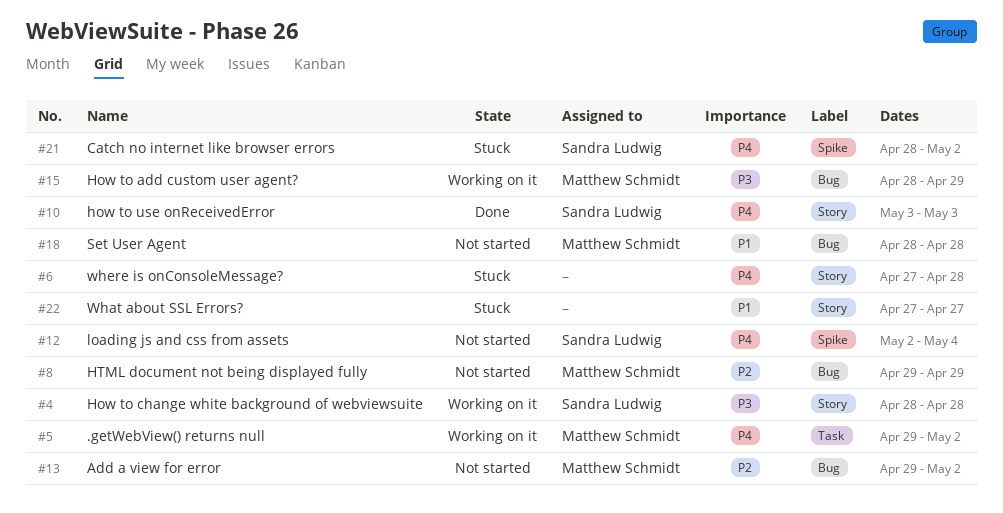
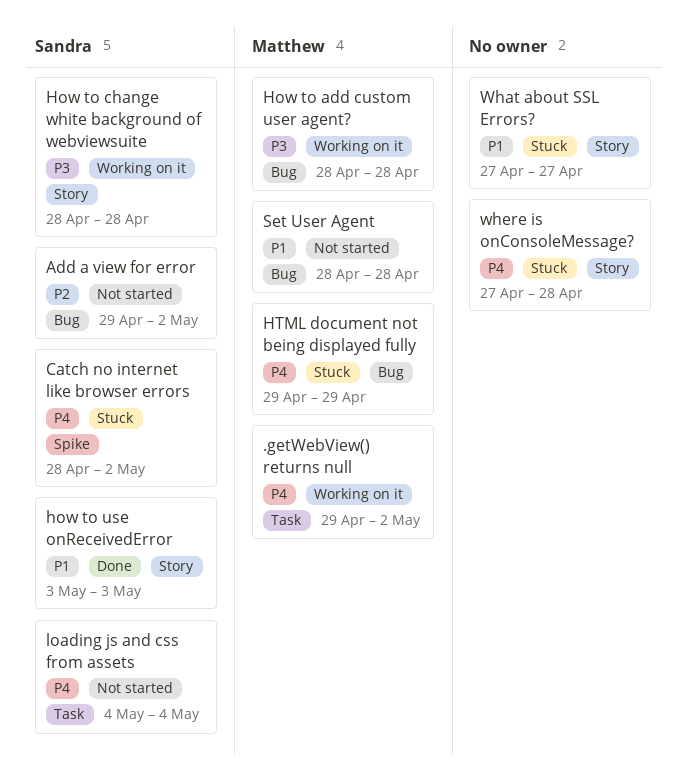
Add a view for error, owner: Matthew Schmidt -> Sandra Ludwig
How to add custom user agent?, due: Apr 29 -> Apr 28
how to use onReceivedError, priority: P4 -> P1
HTML document not being displayed fully, status: Not started -> Stuck
HTML document not being displayed fully, priority: P2 -> P4
loading js and css from assets, label: Spike -> Task
loading js and css from assets, start: May 2 -> May 4

